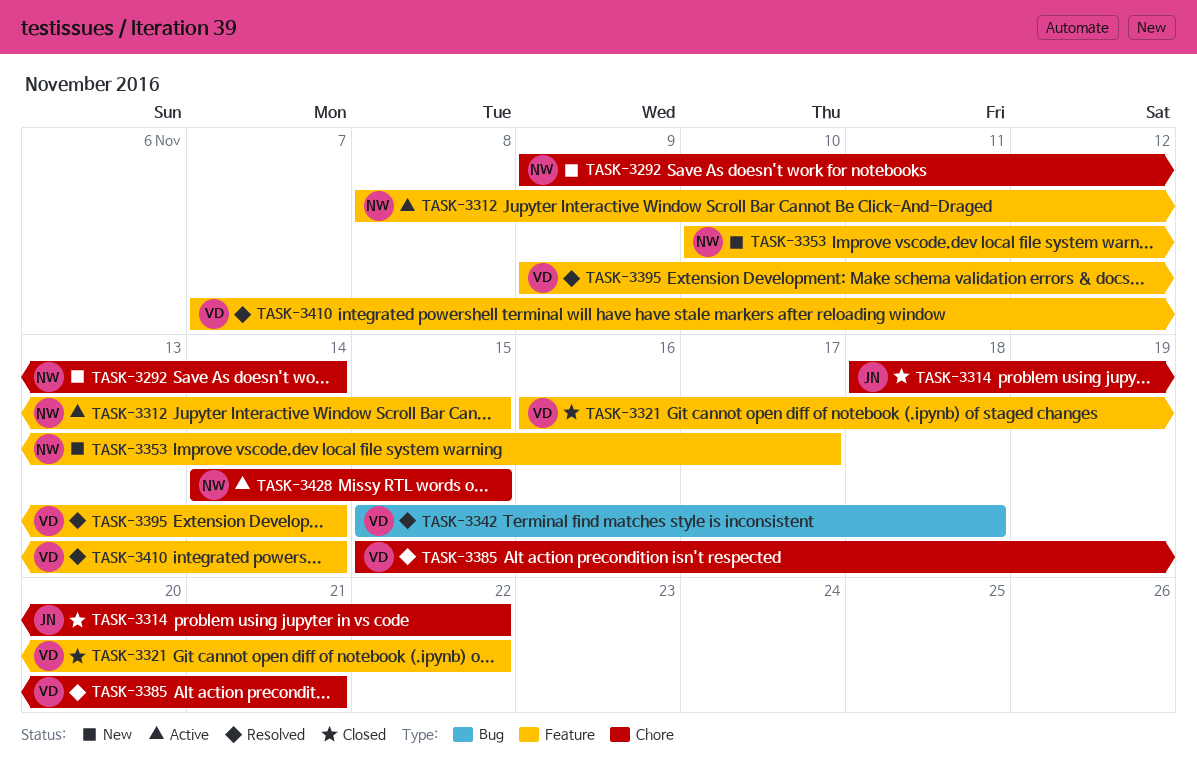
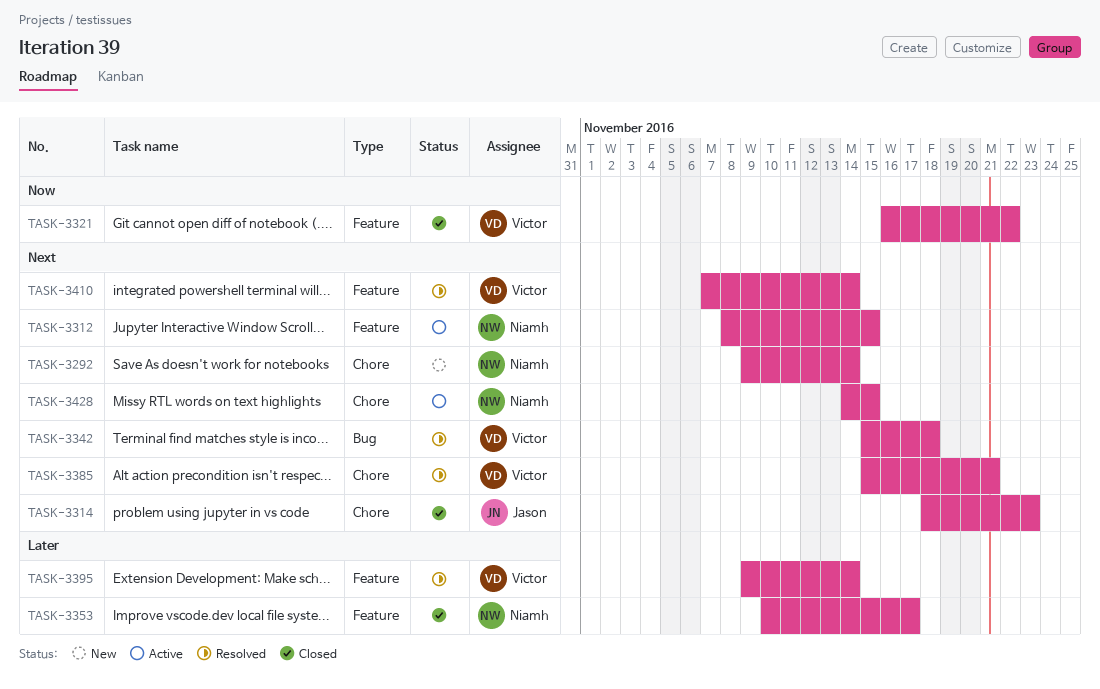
TASK-3314, due: Nov 22 -> Nov 23
TASK-3353, status: New -> Closed

